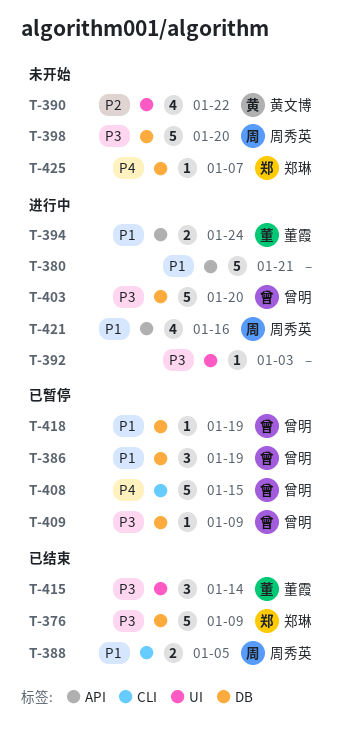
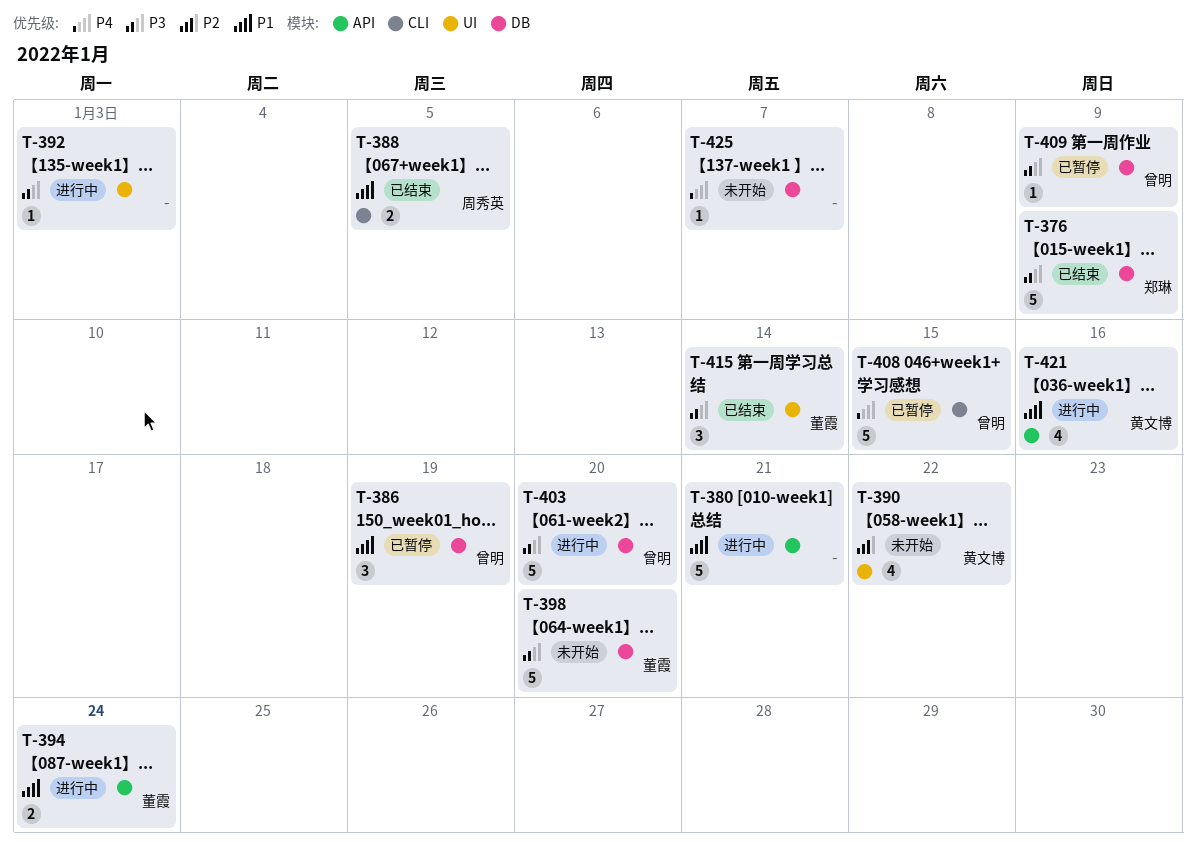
T-398, owner: 周秀英 -> 董霞
T-418: present -> none
T-421, owner: 周秀英 -> 黄文博
T-425, owner: 郑琳 -> none

